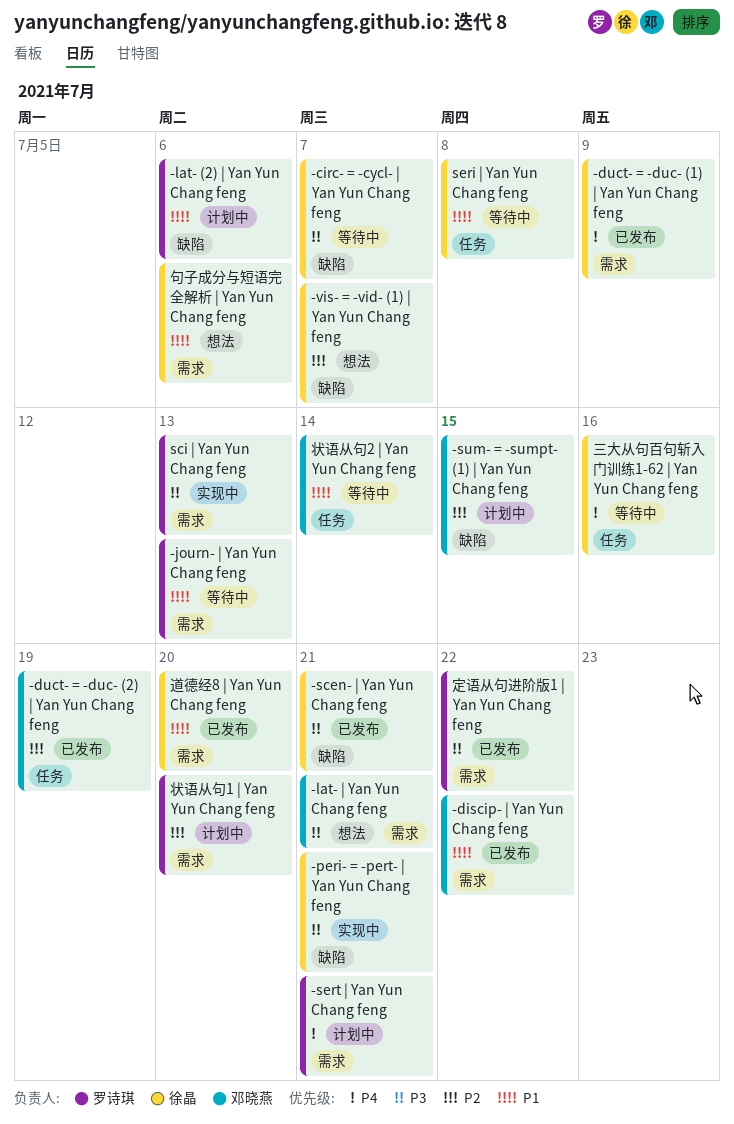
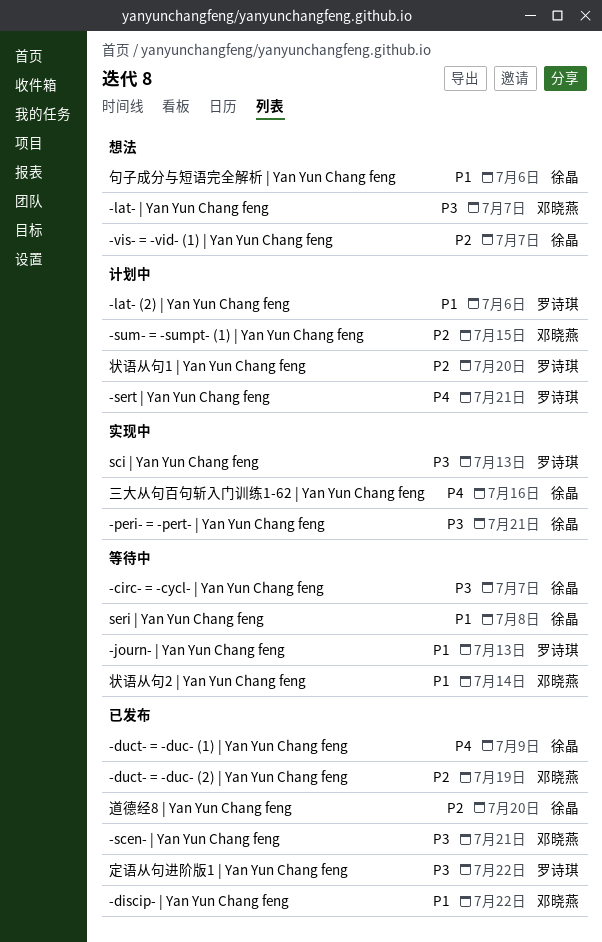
-lat- | Yan Yun Chang feng, due: Jul 21 -> Jul 7
-scen- | Yan Yun Chang feng, owner: 徐晶 -> 邓晓燕
三大从句百句斩入门训练1-62 | Yan Yun Chang feng, status: 等待中 -> 实现中
道德经8 | Yan Yun Chang feng, priority: P1 -> P2

